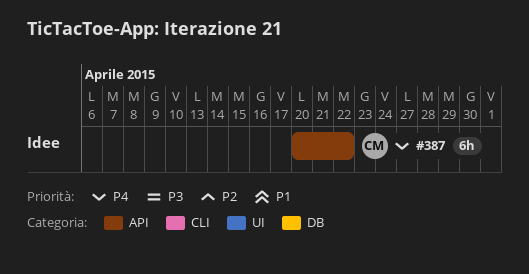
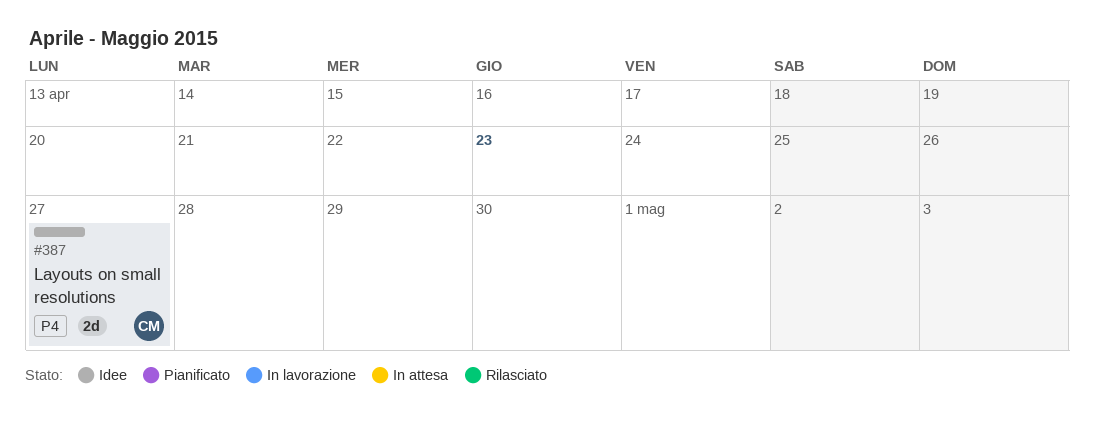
#387, estimate: 6h -> 2d
#387, due: Apr 22 -> Apr 27

